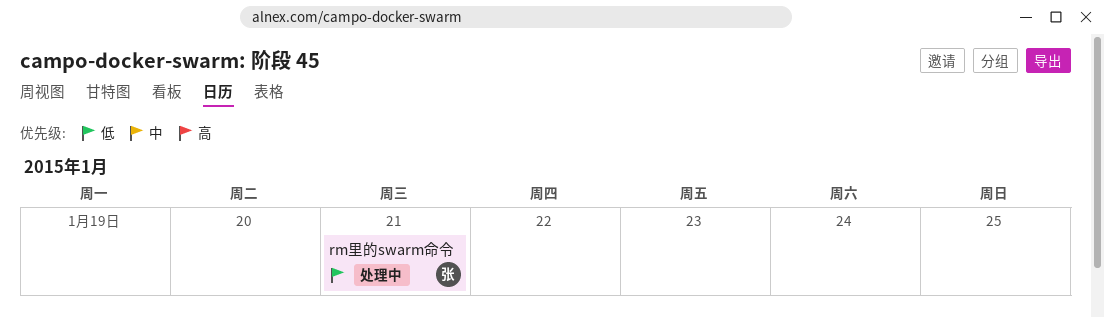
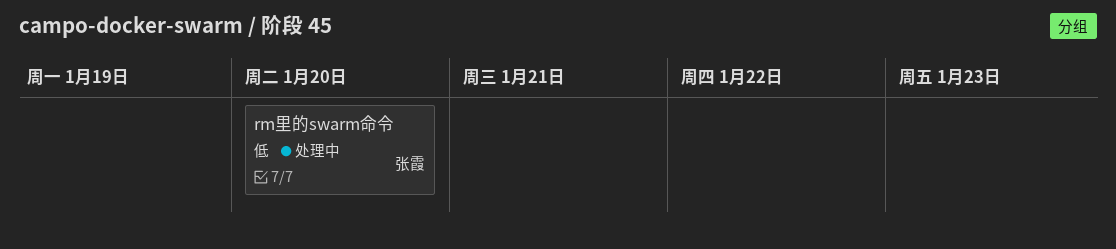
rm里的swarm命令, due: Jan 21 -> Jan 20

